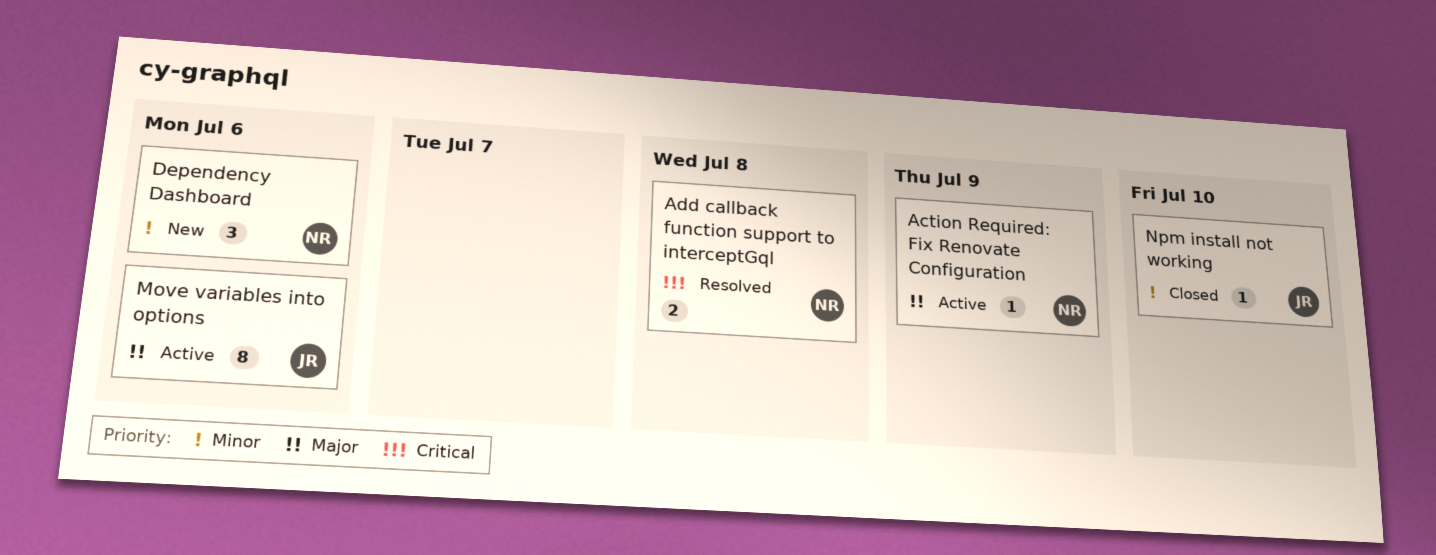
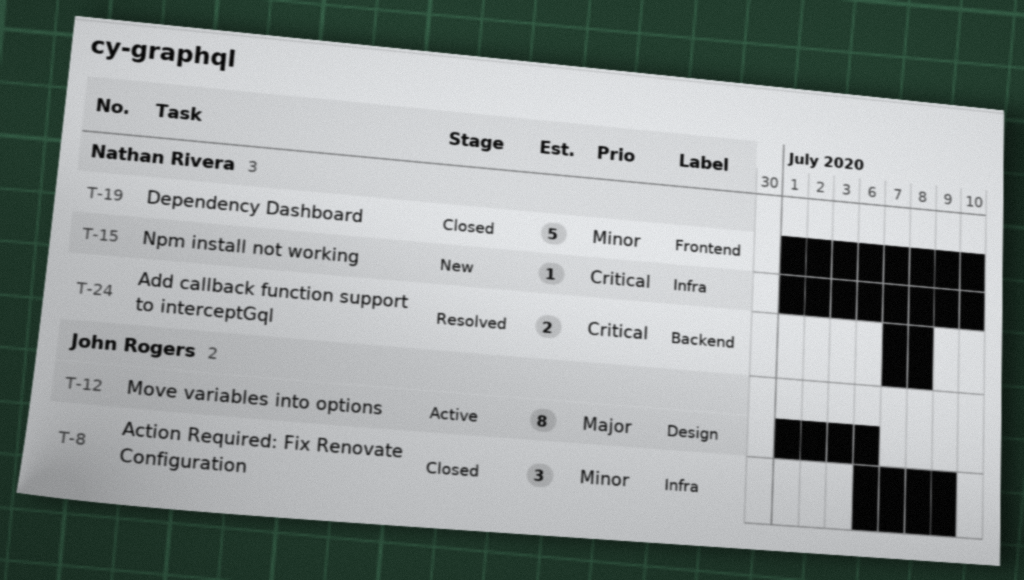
Action Required: Fix Renovate Configuration, status: Active -> Closed
Action Required: Fix Renovate Configuration, owner: Nathan Rivera -> John Rogers
Action Required: Fix Renovate Configuration, priority: Major -> Minor
Action Required: Fix Renovate Configuration, estimate: 1 -> 3
Dependency Dashboard, status: New -> Closed
Dependency Dashboard, estimate: 3 -> 5
Dependency Dashboard, due: Jul 6 -> Jul 10
Npm install not working, status: Closed -> New
Npm install not working, owner: John Rogers -> Nathan Rivera
Npm install not working, priority: Minor -> Critical

